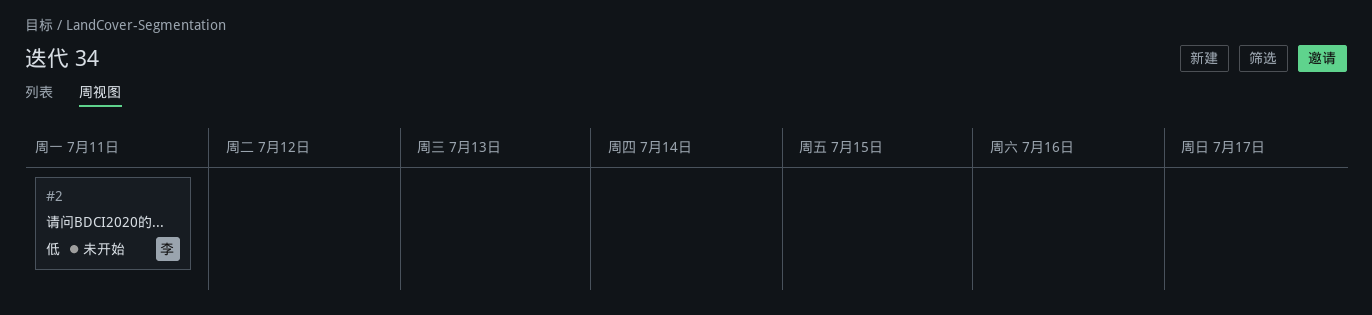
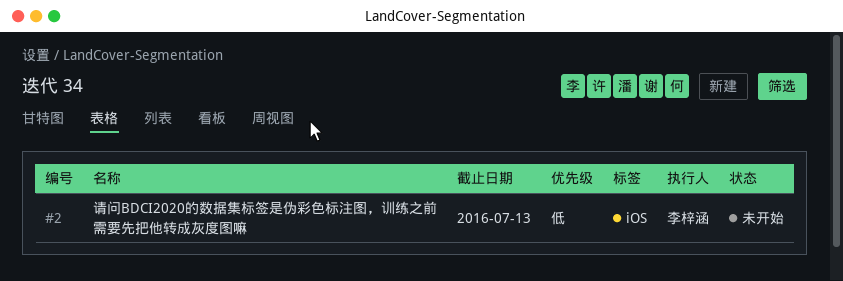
#2, due: Jul 11 -> Jul 13

